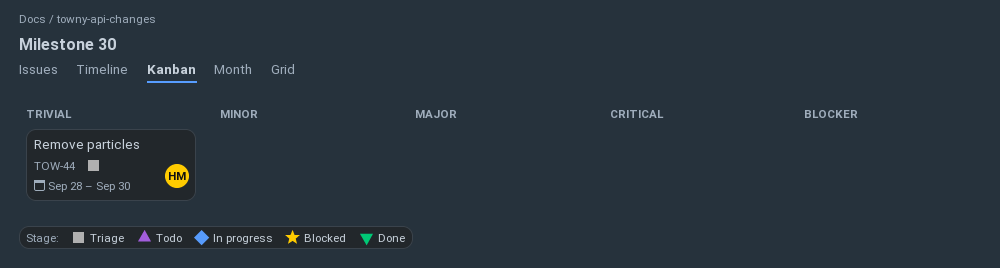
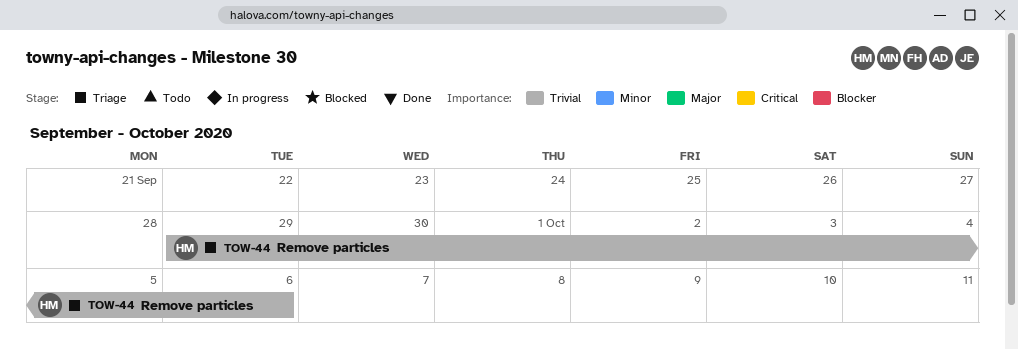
TOW-44, start: Sep 28 -> Sep 29
TOW-44, due: Sep 30 -> Oct 6

